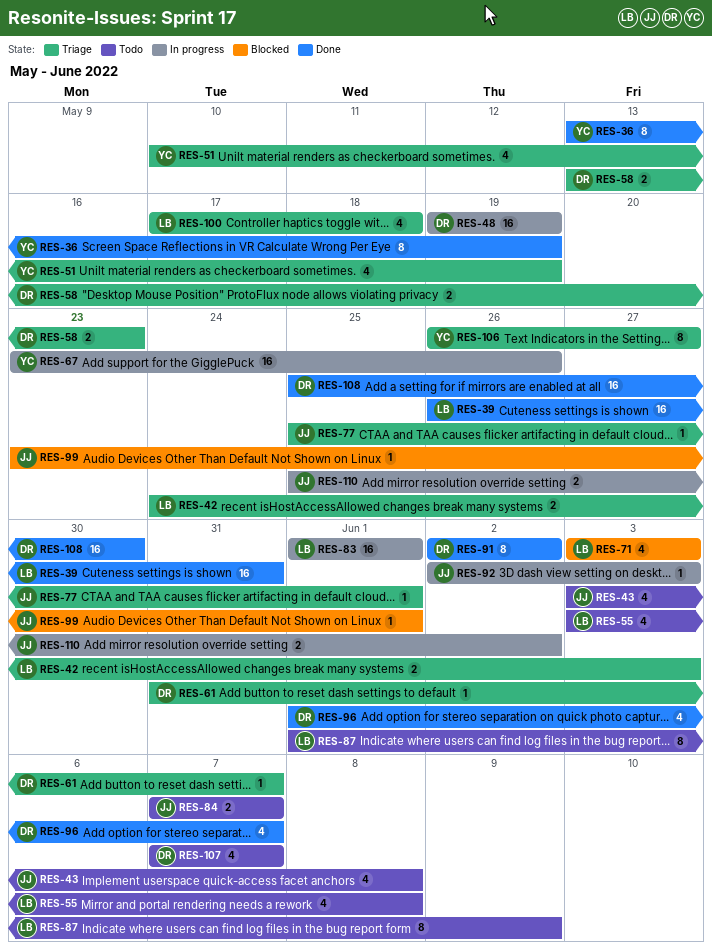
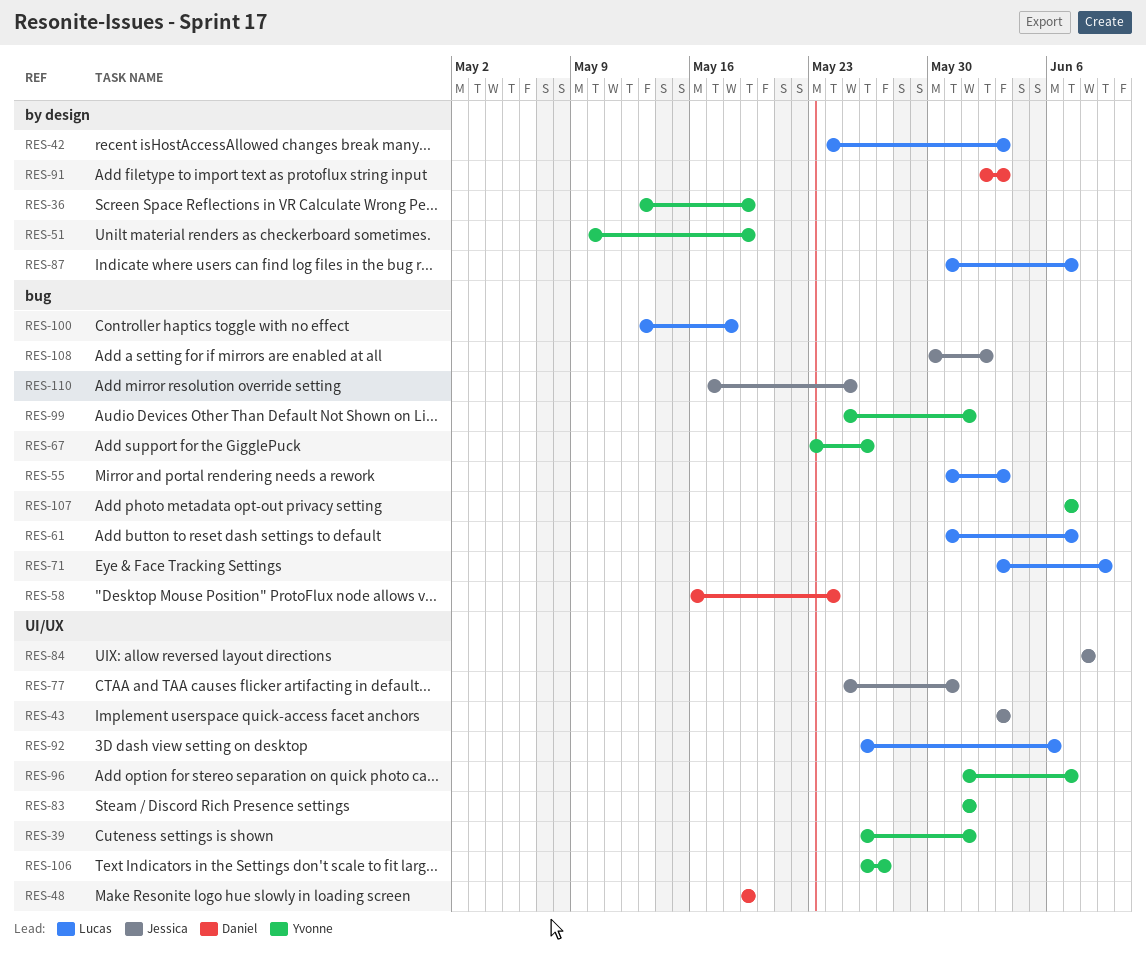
RES-39, owner: Lucas -> Yvonne
RES-39, due: May 31 -> Jun 1
RES-43, due: Jun 8 -> Jun 3
RES-55, start: Jun 3 -> May 31
RES-55, due: Jun 8 -> Jun 3
RES-58, start: May 13 -> May 16
RES-58, due: May 23 -> May 24
RES-61, owner: Daniel -> Lucas
RES-71, due: Jun 3 -> Jun 9
RES-77, due: Jun 1 -> May 31
RES-83, owner: Lucas -> Yvonne
RES-84, start: Jun 7 -> Jun 8
RES-84, due: Jun 7 -> Jun 8
RES-87, start: Jun 1 -> May 31
RES-87, due: Jun 9 -> Jun 7
RES-91, due: Jun 2 -> Jun 3
RES-92, owner: Jessica -> Lucas
RES-92, start: Jun 2 -> May 26
RES-92, due: Jun 3 -> Jun 6
RES-96, owner: Daniel -> Yvonne
RES-99, owner: Jessica -> Yvonne
RES-99, start: May 23 -> May 25
RES-100, start: May 17 -> May 13
RES-107, owner: Daniel -> Yvonne
RES-108, owner: Daniel -> Jessica
RES-108, start: May 25 -> May 30
RES-108, due: May 30 -> Jun 2
RES-110, start: May 25 -> May 17
RES-110, due: Jun 2 -> May 25

